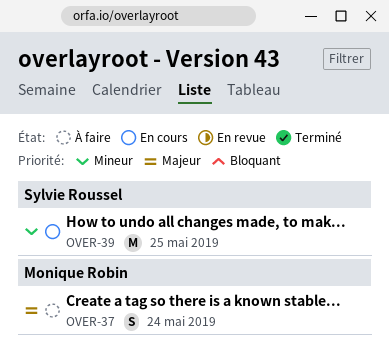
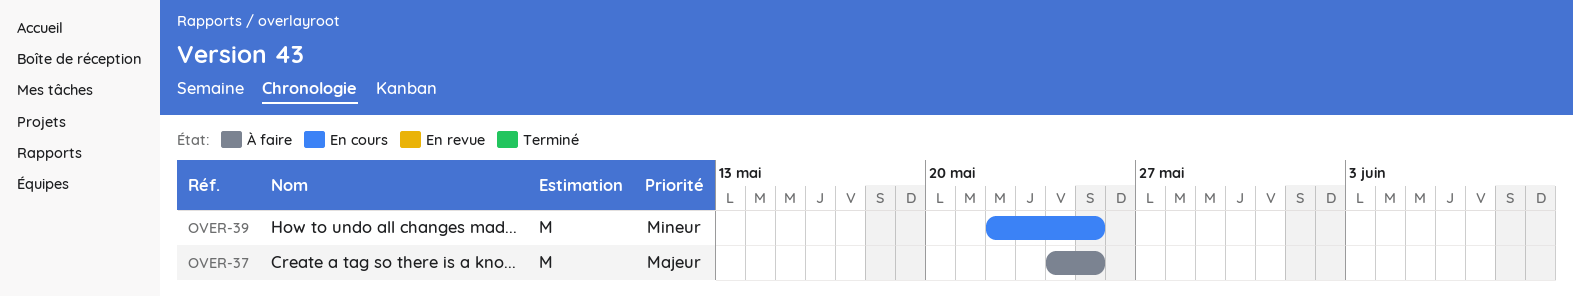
OVER-37, estimate: S -> M
OVER-37, due: May 24 -> May 25

